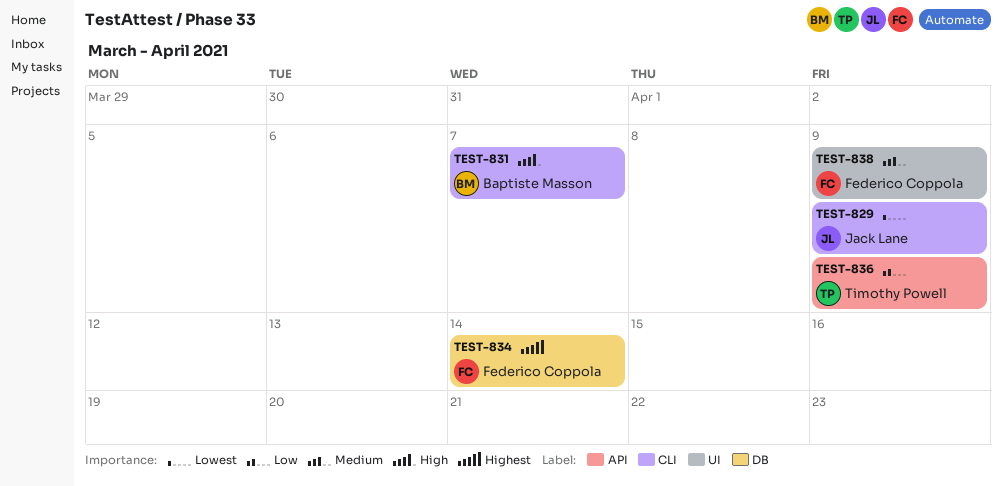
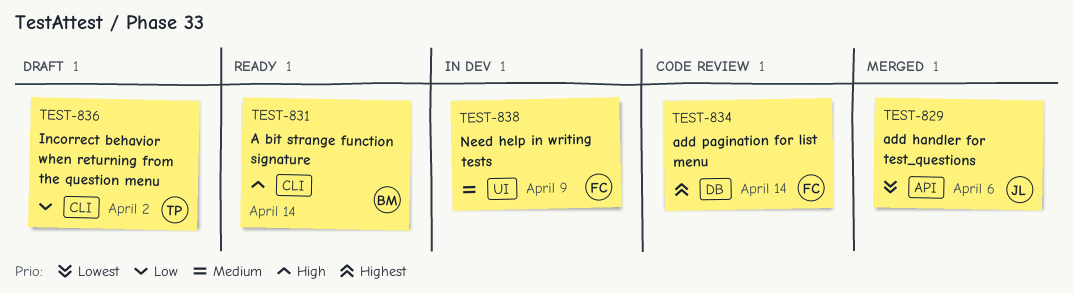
TEST-829, label: CLI -> API
TEST-829, due: Apr 9 -> Apr 6
TEST-831, due: Apr 7 -> Apr 14
TEST-836, label: API -> CLI
TEST-836, due: Apr 9 -> Apr 2

